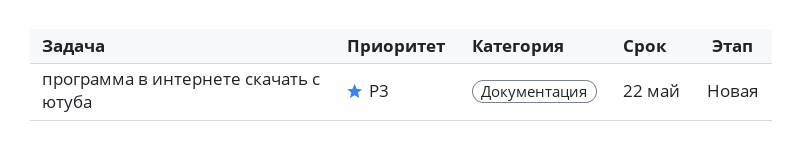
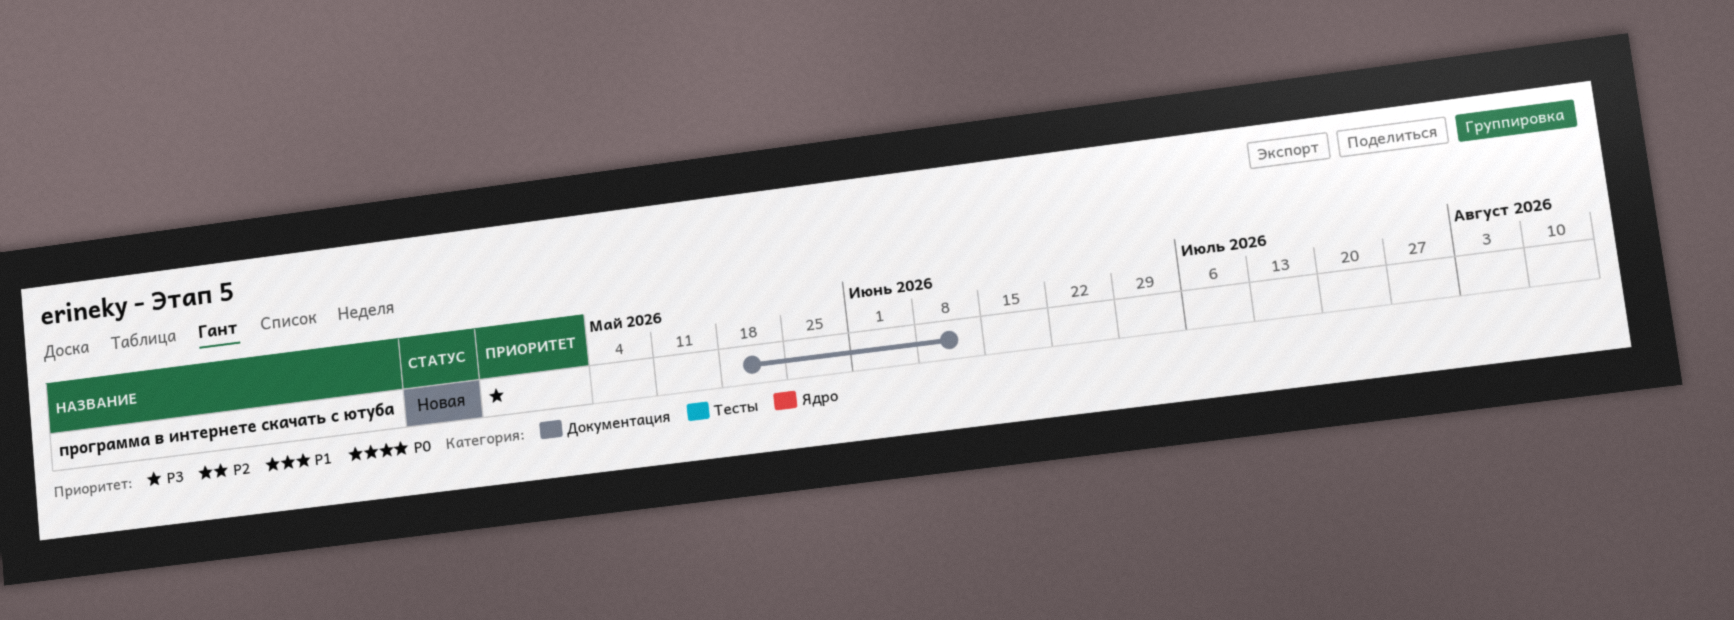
программа в интернете скачать с ютуба, due: May 22 -> Jun 12

